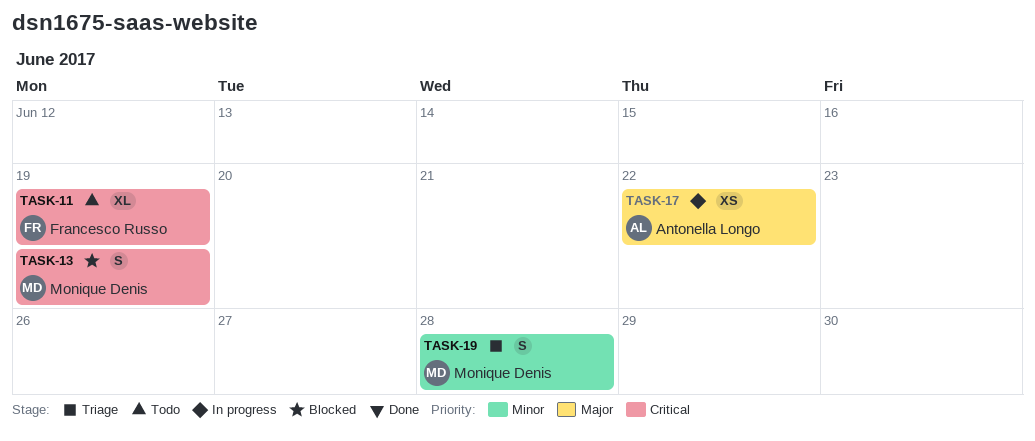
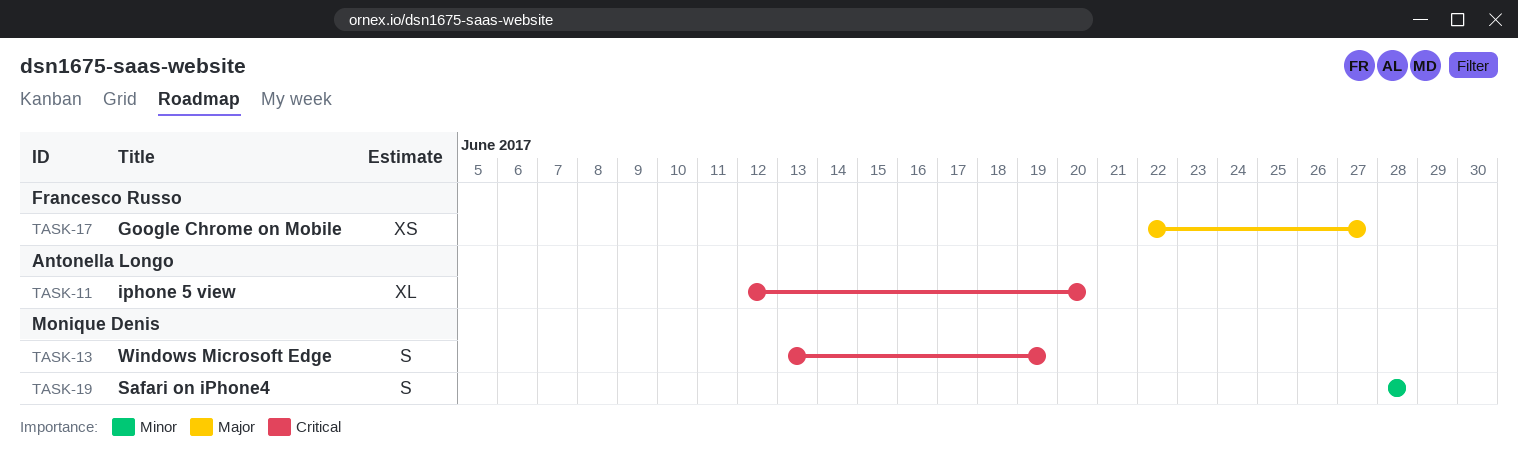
TASK-11, owner: Francesco Russo -> Antonella Longo
TASK-11, due: Jun 19 -> Jun 20
TASK-17, owner: Antonella Longo -> Francesco Russo
TASK-17, due: Jun 22 -> Jun 27

